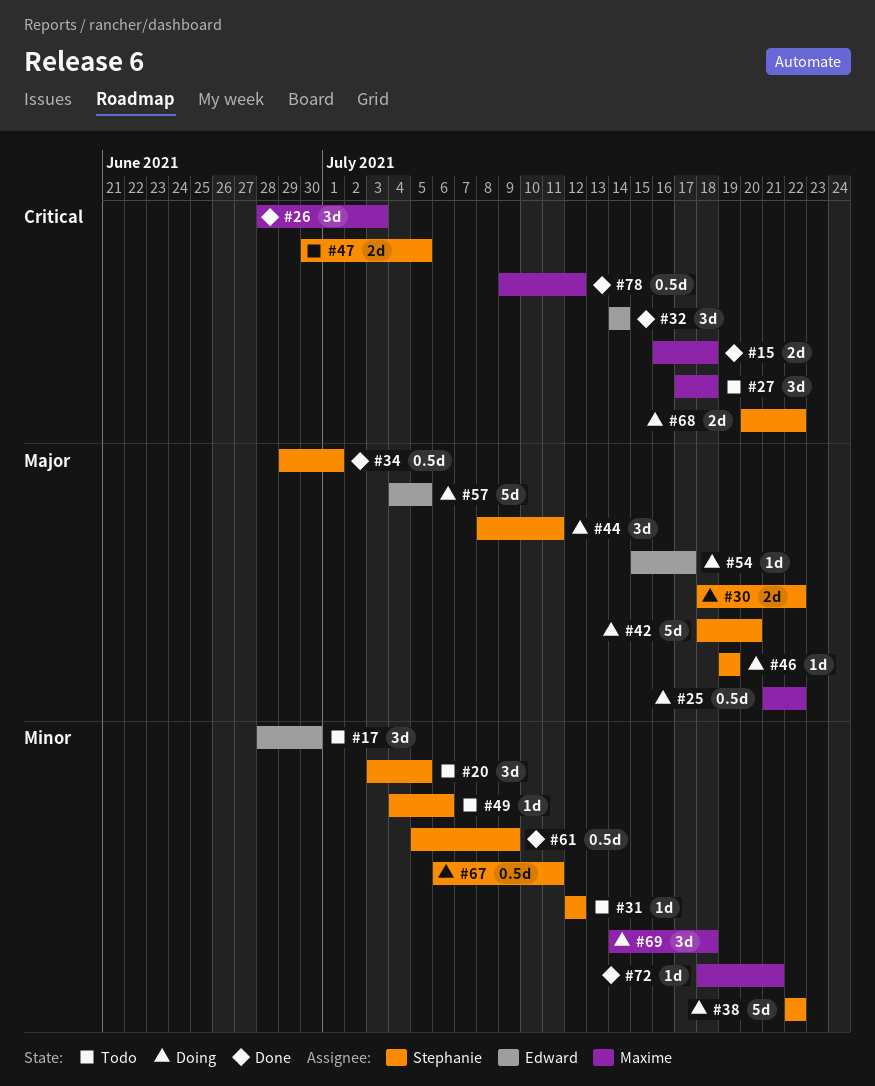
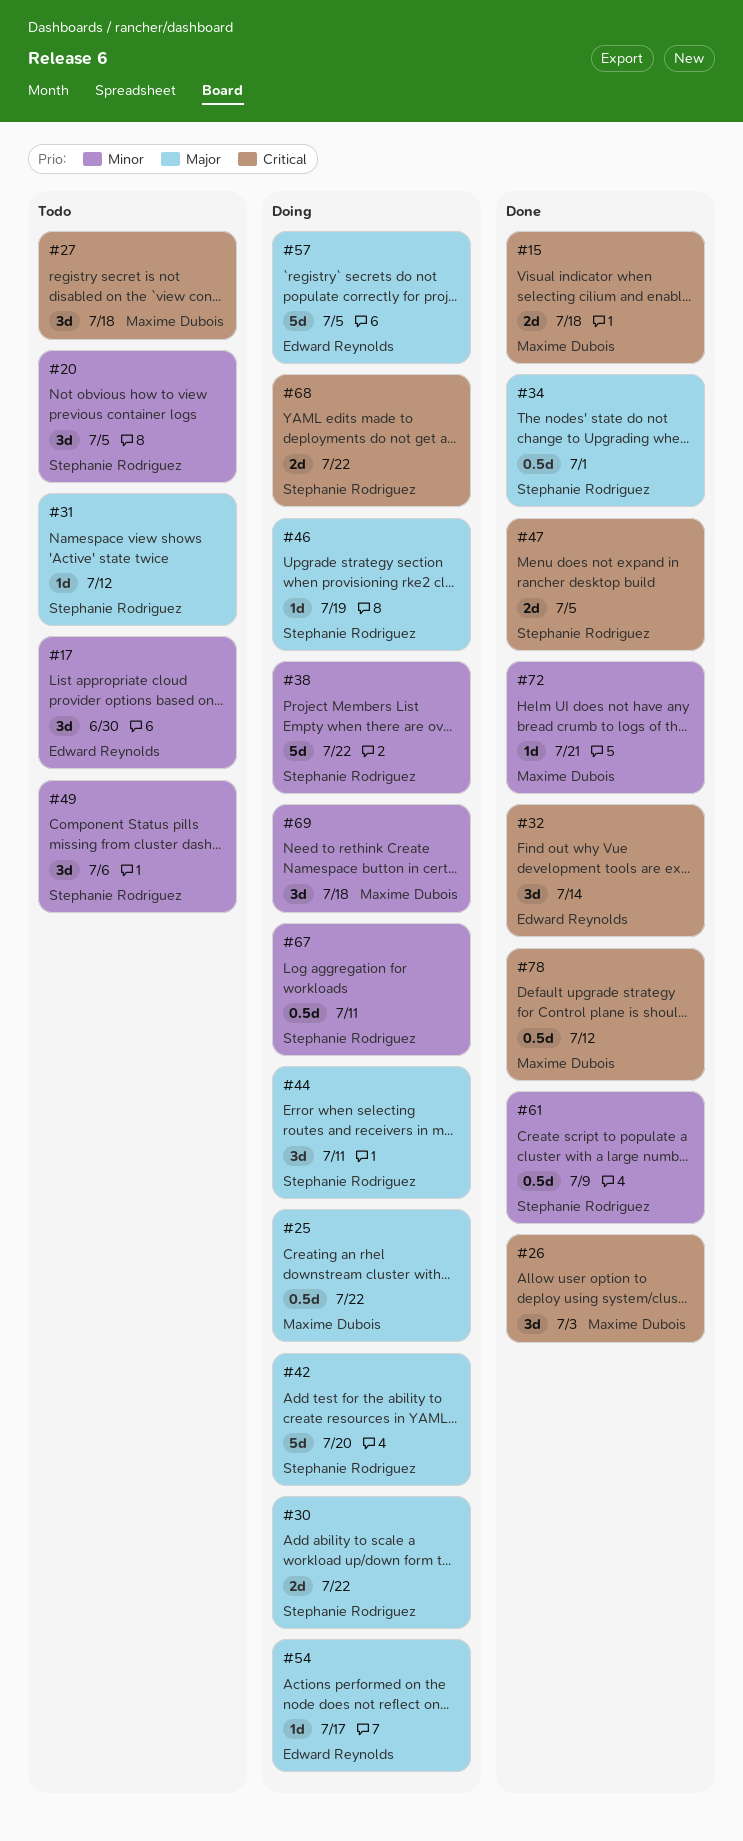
#31, priority: Minor -> Major
#47, status: Todo -> Done
#49, estimate: 1d -> 3d

